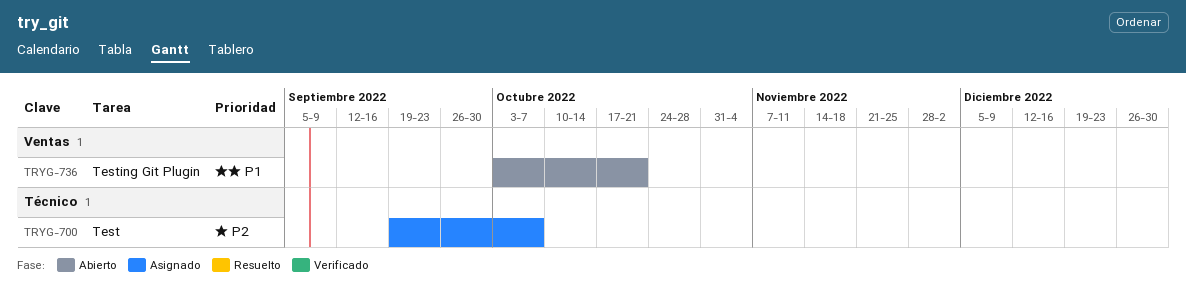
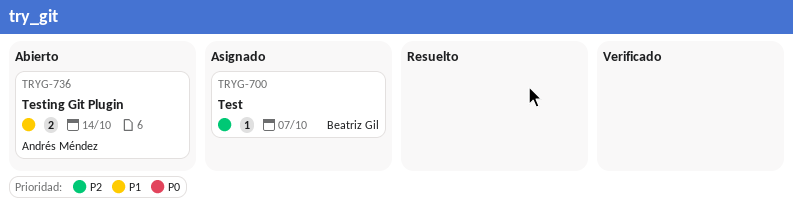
TRYG-736, due: Oct 21 -> Oct 14

